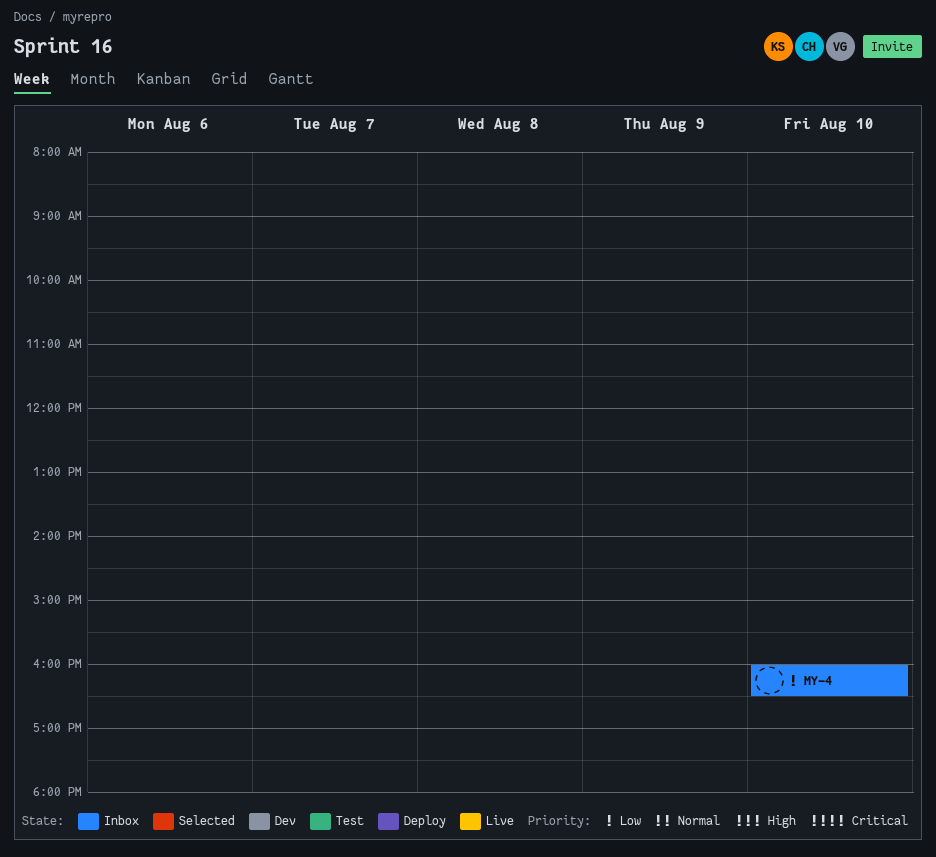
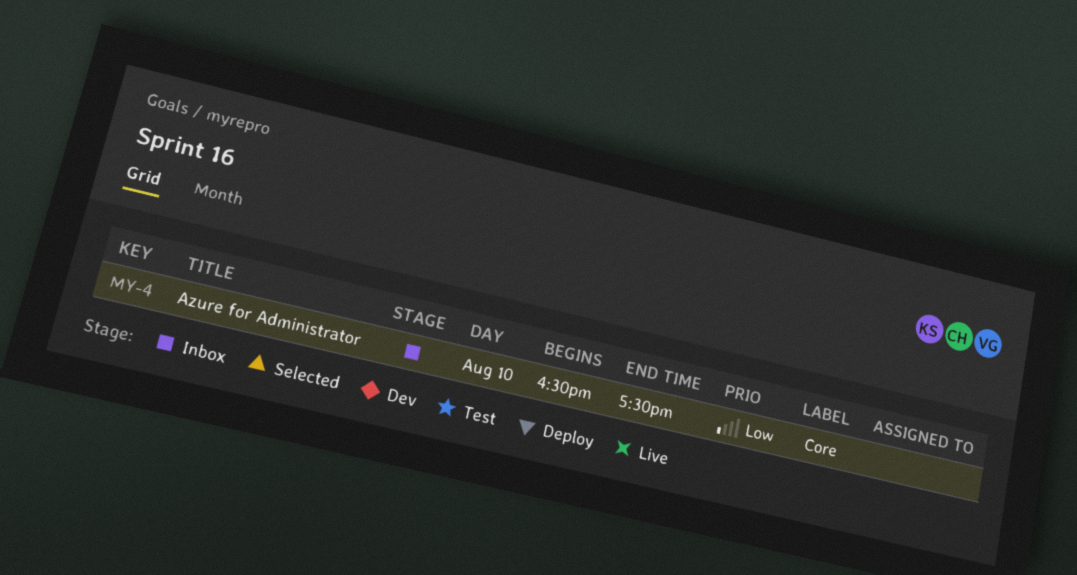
MY-4, begins: 16:00 -> 16:30
MY-4, ends: 16:30 -> 17:30

